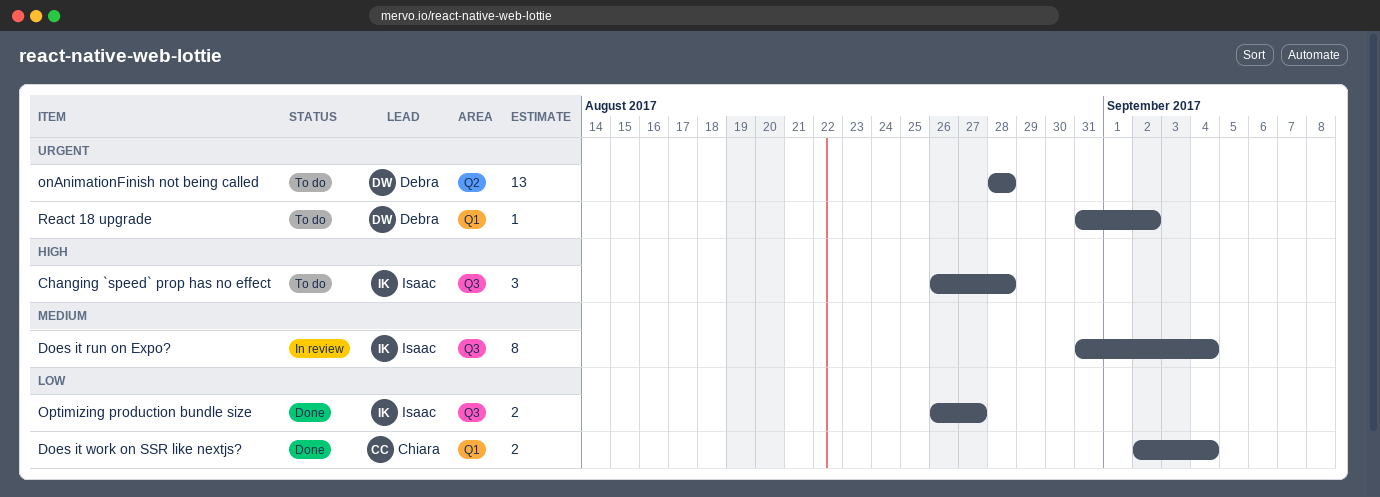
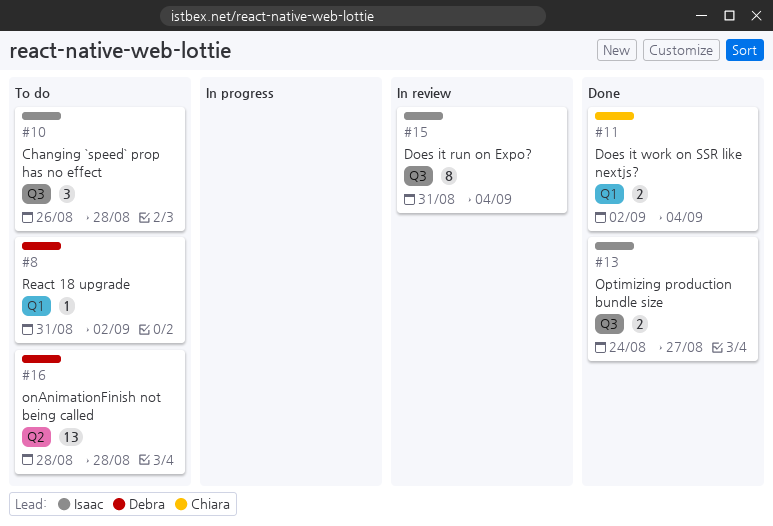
Optimizing production bundle size, start: Aug 26 -> Aug 24

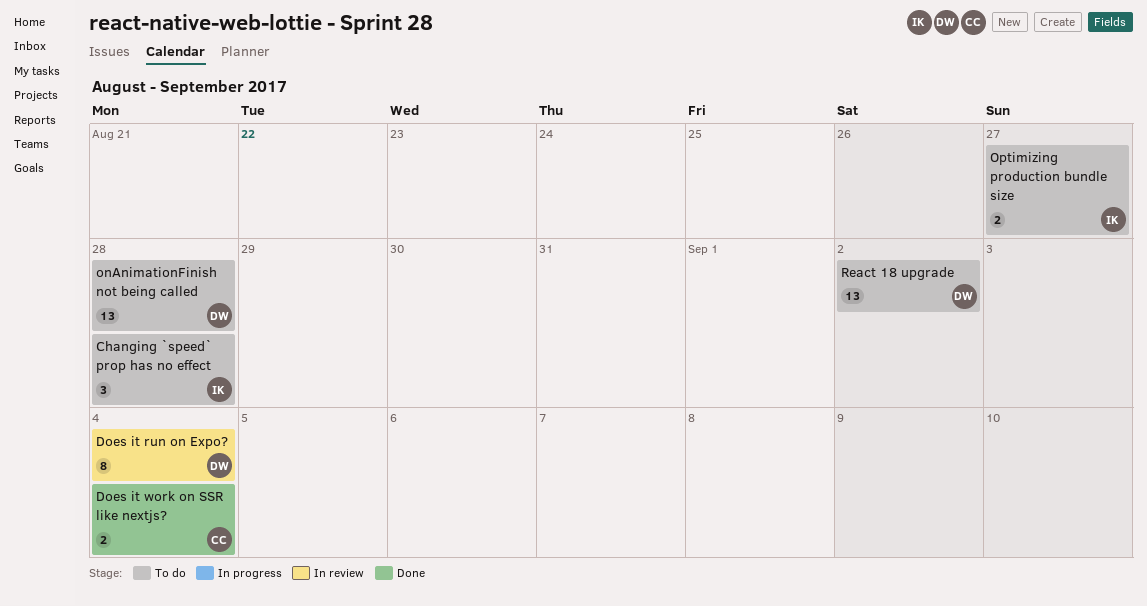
Does it run on Expo?, owner: Isaac -> Debra
Optimizing production bundle size, status: Done -> To do
React 18 upgrade, estimate: 1 -> 13

